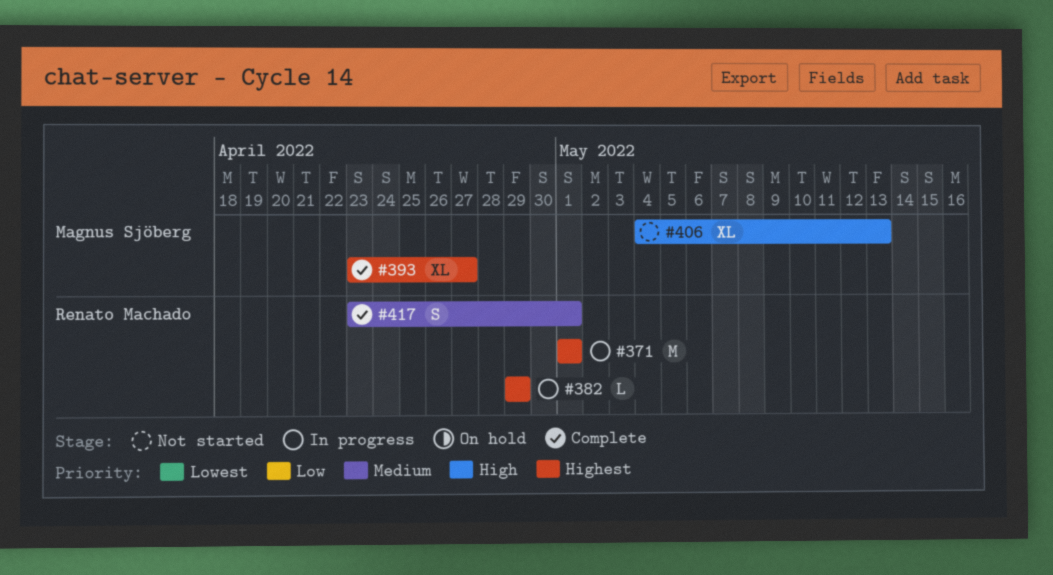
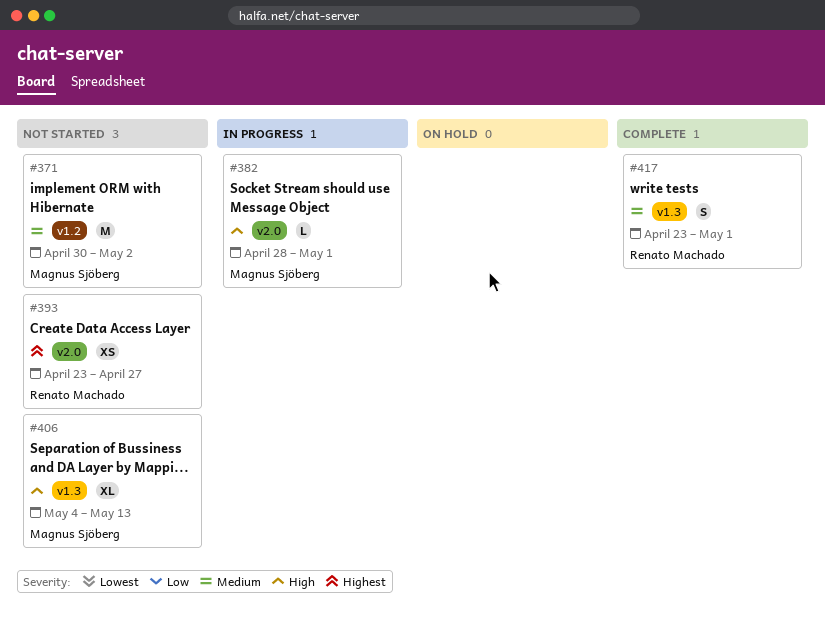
#371, status: In progress -> Not started
#371, owner: Renato Machado -> Magnus Sjöberg
#371, priority: Highest -> Medium
#371, start: May 1 -> Apr 30
#371, due: May 1 -> May 2
#382, owner: Renato Machado -> Magnus Sjöberg
#382, priority: Highest -> High
#382, start: Apr 29 -> Apr 28
#382, due: Apr 29 -> May 1
#393, status: Complete -> Not started
#393, owner: Magnus Sjöberg -> Renato Machado
#393, estimate: XL -> XS

